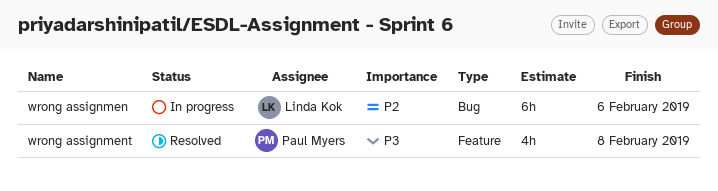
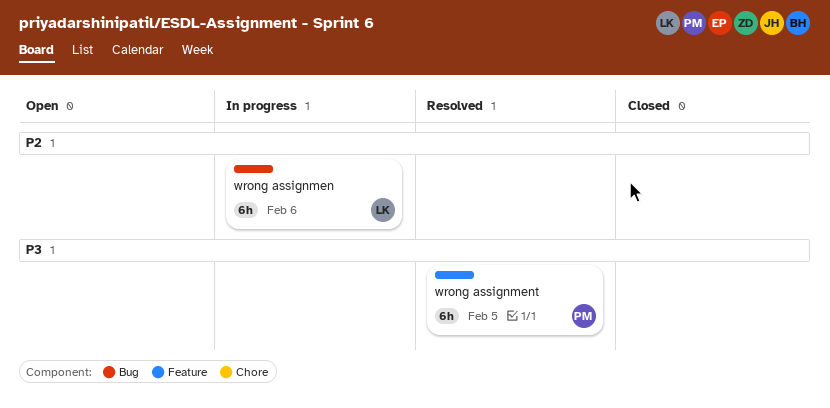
wrong assignment, estimate: 4h -> 6h
wrong assignment, due: Feb 8 -> Feb 5

